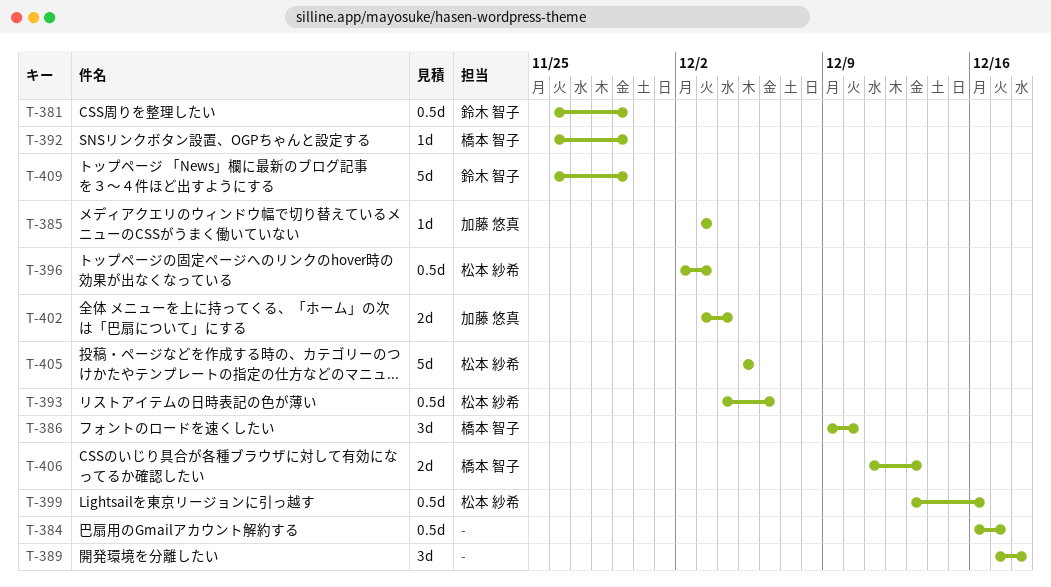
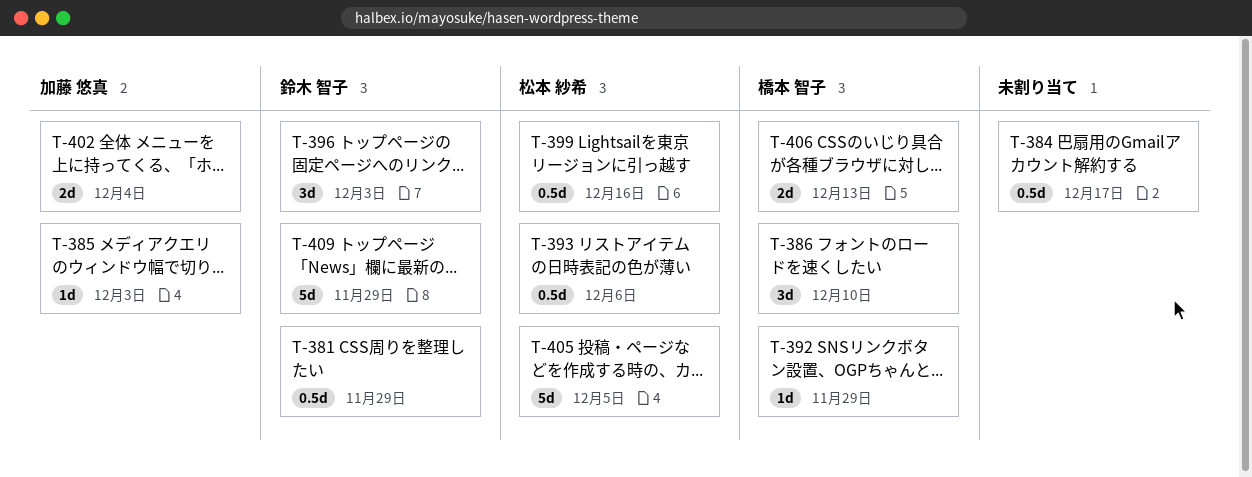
T-389: present -> none
T-396, owner: 松本 紗希 -> 鈴木 智子
T-396, estimate: 0.5d -> 3d

